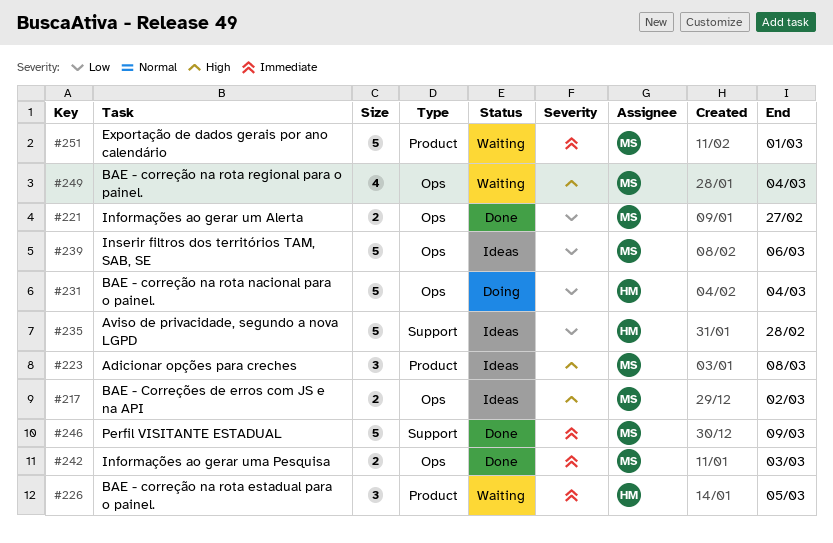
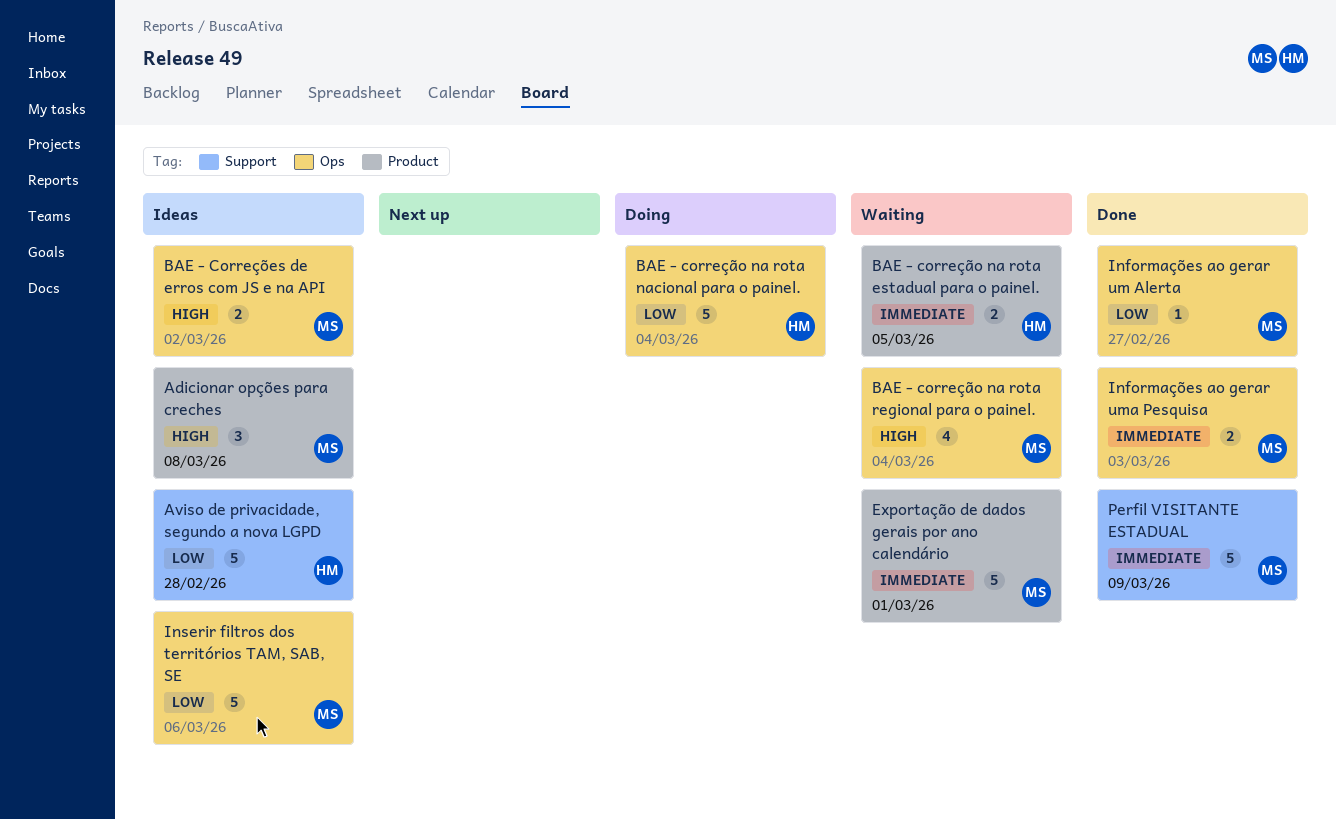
BAE - correção na rota estadual para o painel., estimate: 3 -> 2
Informações ao gerar um Alerta, estimate: 2 -> 1

